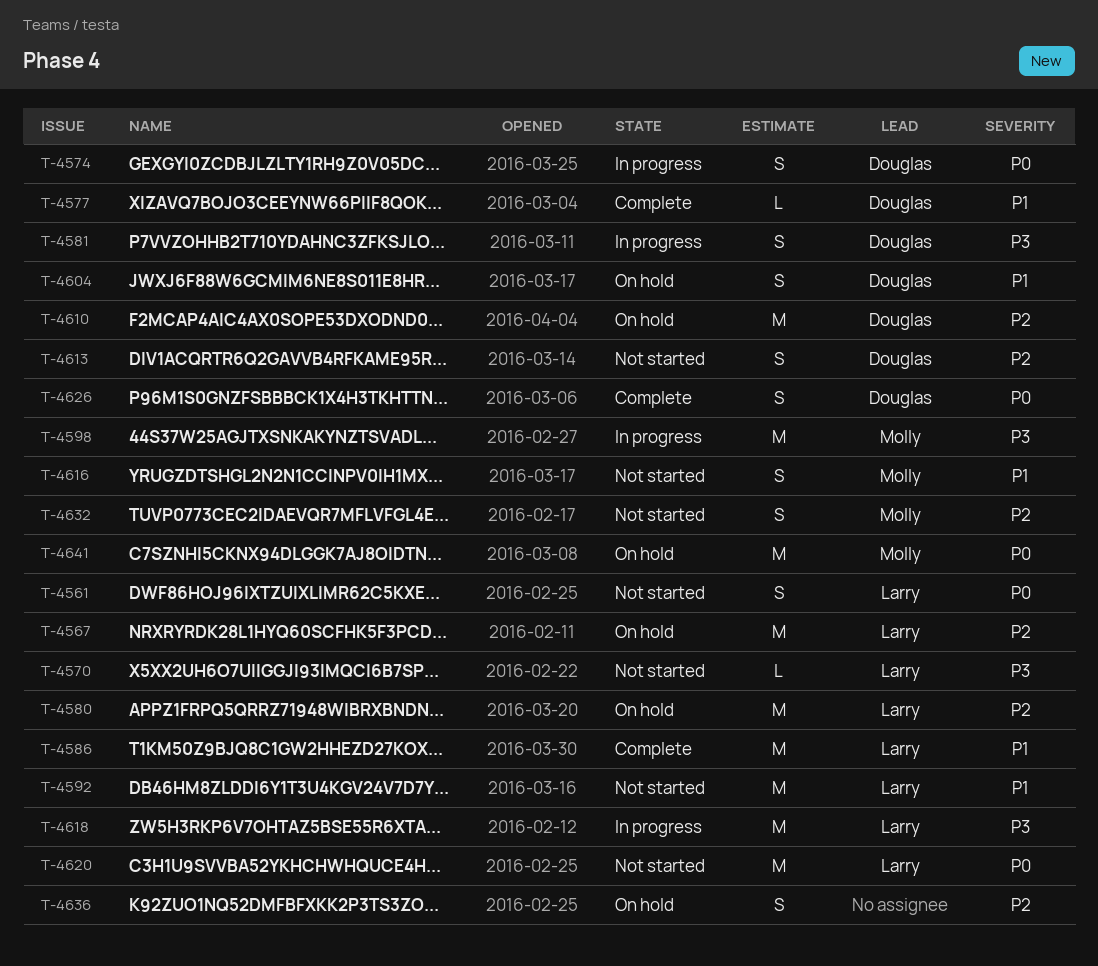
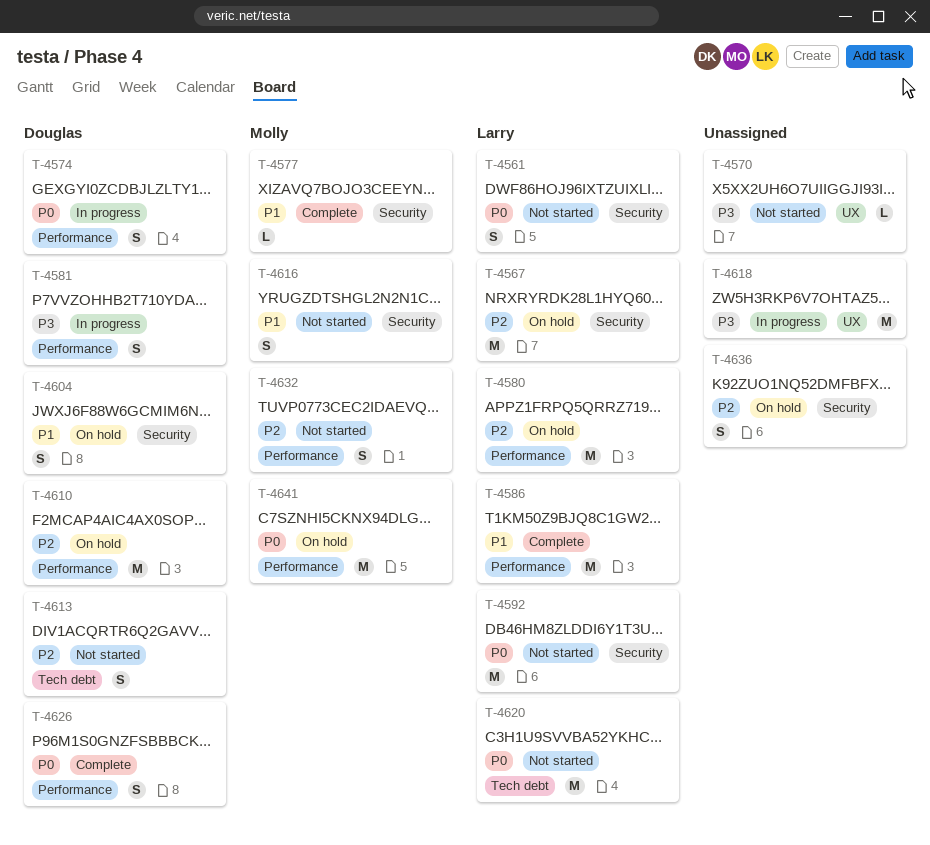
T-4570, owner: Larry -> none
T-4577, owner: Douglas -> Molly
T-4592, priority: P1 -> P0
T-4598: present -> none
T-4618, owner: Larry -> none

